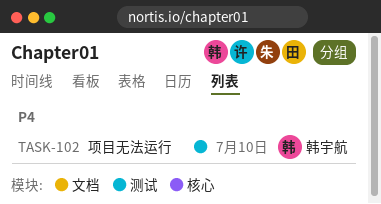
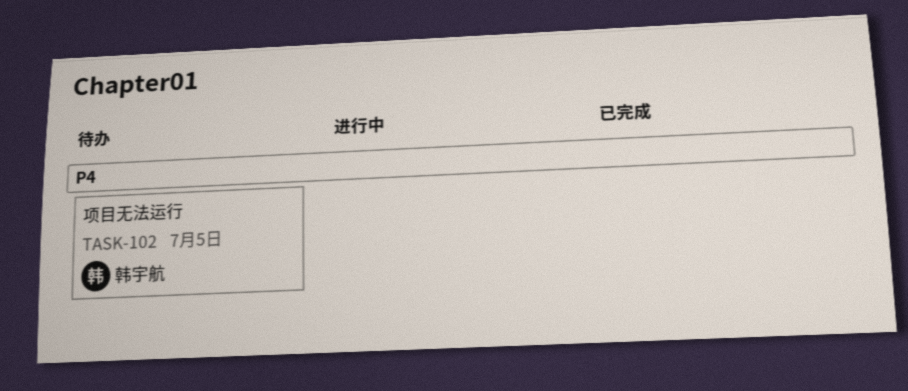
TASK-102, due: Jul 10 -> Jul 5

